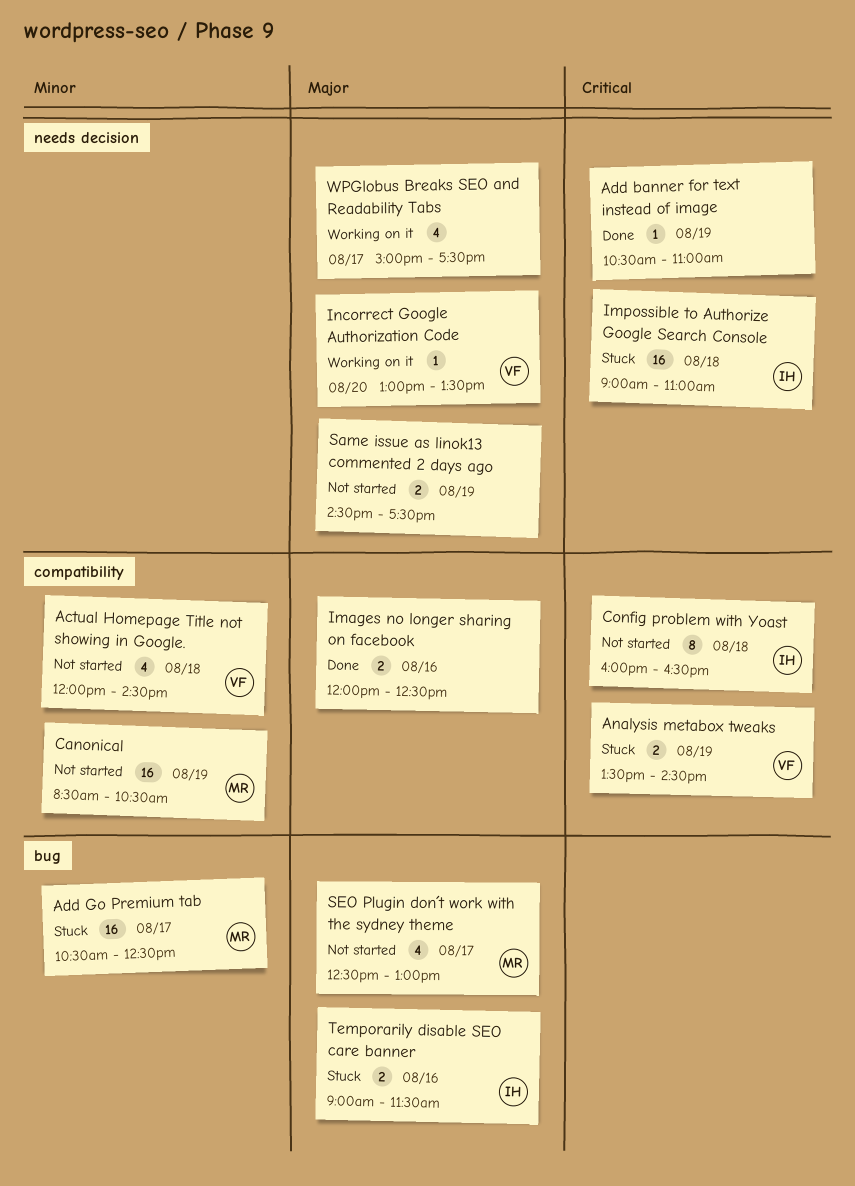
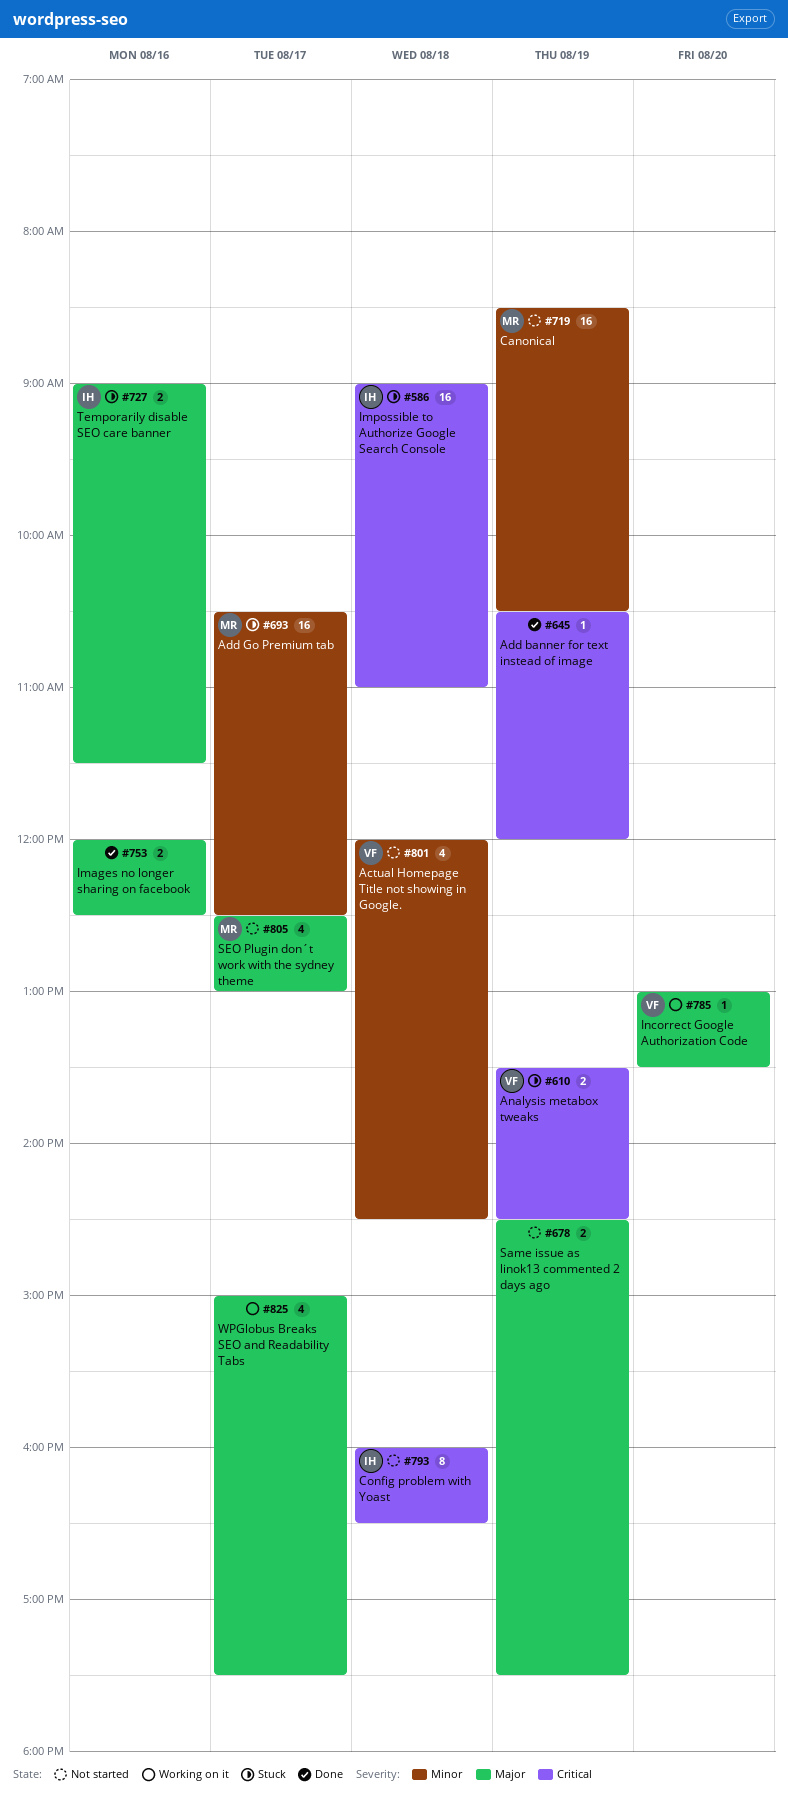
Add banner for text instead of image, ends: 11:00 -> 12:00

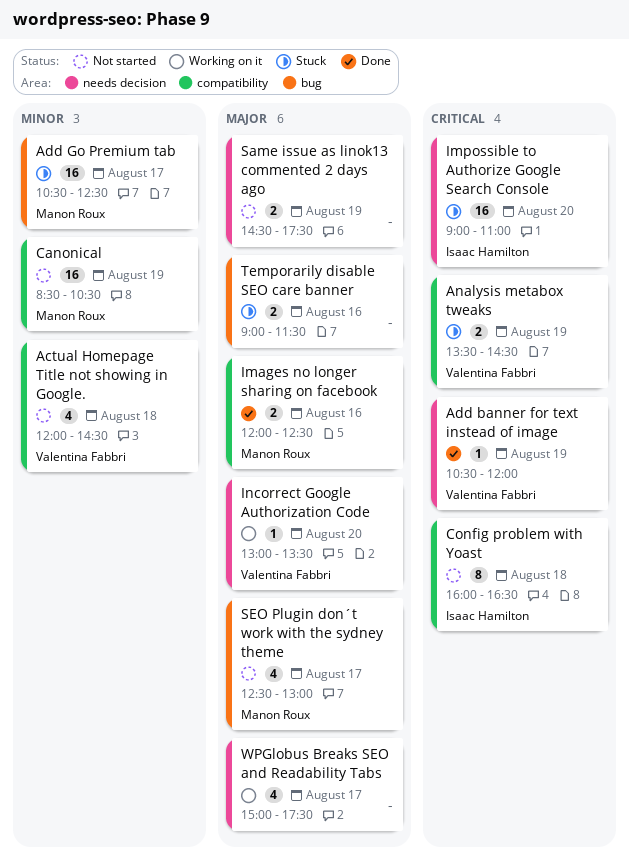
Add banner for text instead of image, owner: none -> Valentina Fabbri
Images no longer sharing on facebook, owner: none -> Manon Roux
Impossible to Authorize Google Search Console, day: Aug 18 -> Aug 20
Temporarily disable SEO care banner, owner: Isaac Hamilton -> none

